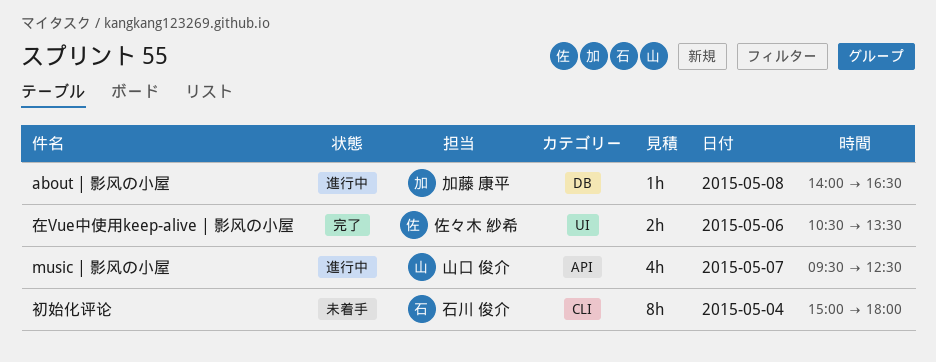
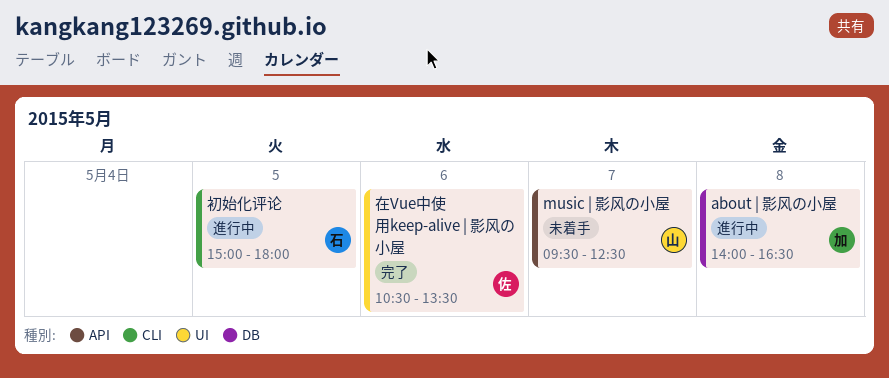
music | 影风の小屋, status: 進行中 -> 未着手
初始化评论, status: 未着手 -> 進行中
初始化评论, day: May 4 -> May 5

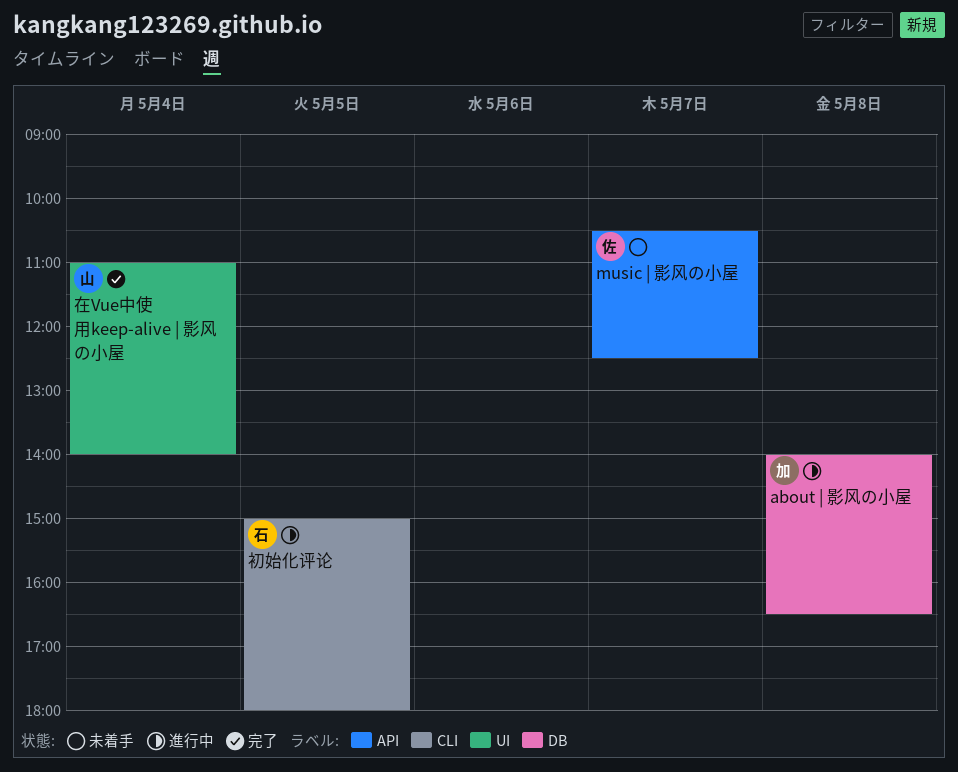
music | 影风の小屋, owner: 山 -> 佐
music | 影风の小屋, begins: 09:30 -> 10:30
在Vue中使用keep-alive | 影风の小屋, owner: 佐 -> 山
在Vue中使用keep-alive | 影风の小屋, day: May 6 -> May 4
在Vue中使用keep-alive | 影风の小屋, begins: 10:30 -> 11:00
在Vue中使用keep-alive | 影风の小屋, ends: 13:30 -> 14:00

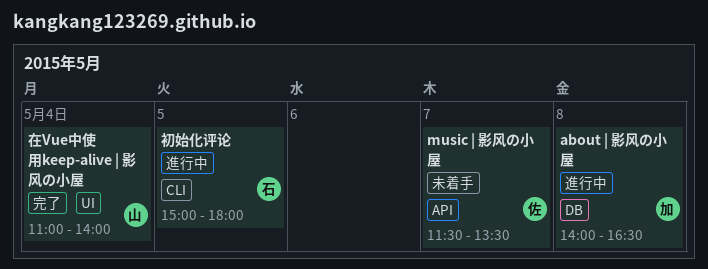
music | 影风の小屋, begins: 10:30 -> 11:30
music | 影风の小屋, ends: 12:30 -> 13:30

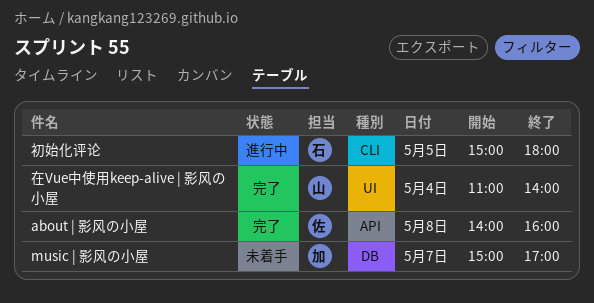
about | 影风の小屋, status: 進行中 -> 完了
about | 影风の小屋, owner: 加 -> 佐
about | 影风の小屋, label: DB -> API
about | 影风の小屋, ends: 16:30 -> 16:00
music | 影风の小屋, owner: 佐 -> 加
music | 影风の小屋, label: API -> DB
music | 影风の小屋, begins: 11:30 -> 15:00
music | 影风の小屋, ends: 13:30 -> 17:00

